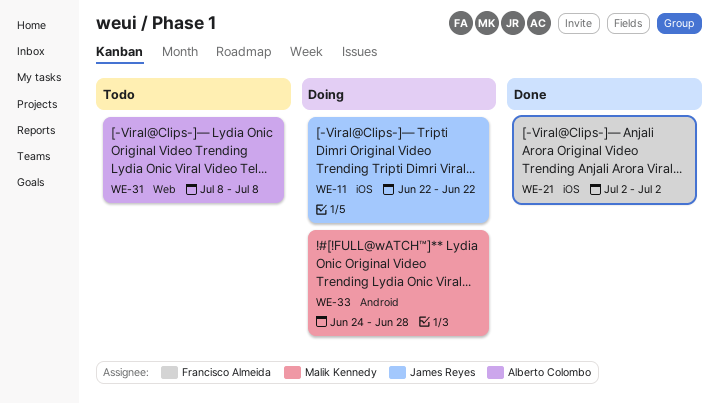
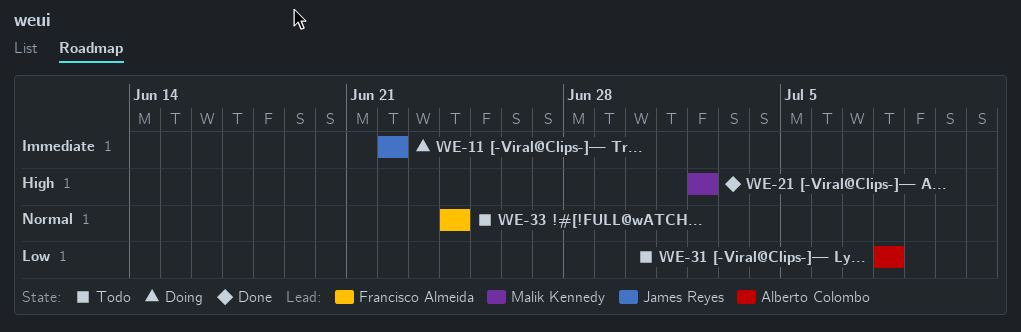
WE-21, owner: Francisco Almeida -> Malik Kennedy
WE-33, status: Doing -> Todo
WE-33, owner: Malik Kennedy -> Francisco Almeida
WE-33, due: Jun 28 -> Jun 24

